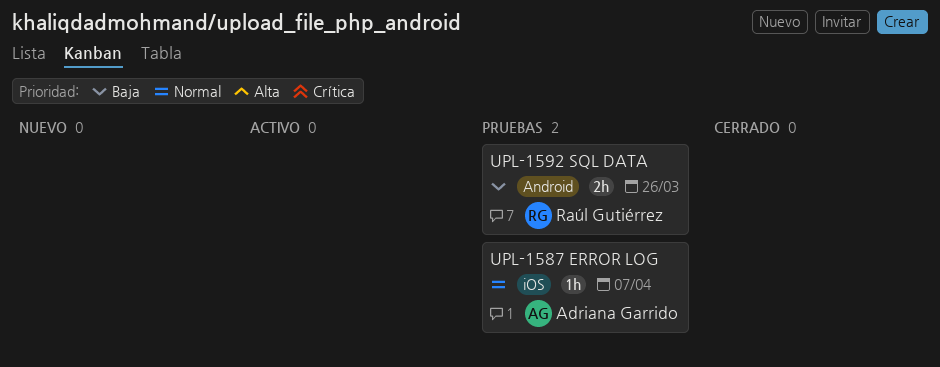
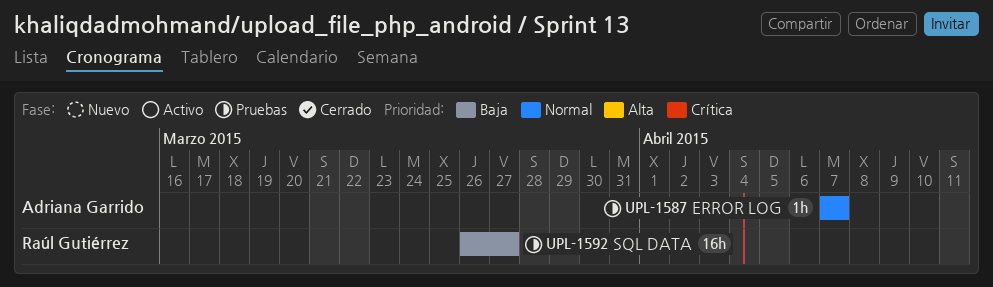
UPL-1592, estimate: 2h -> 16h
UPL-1592, due: Mar 26 -> Mar 27

